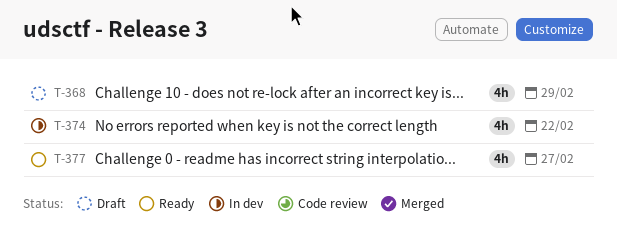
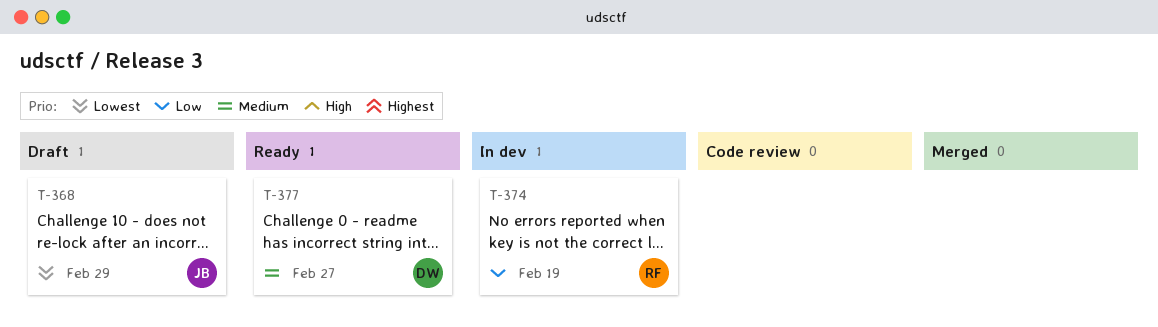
T-374, due: Feb 22 -> Feb 19

